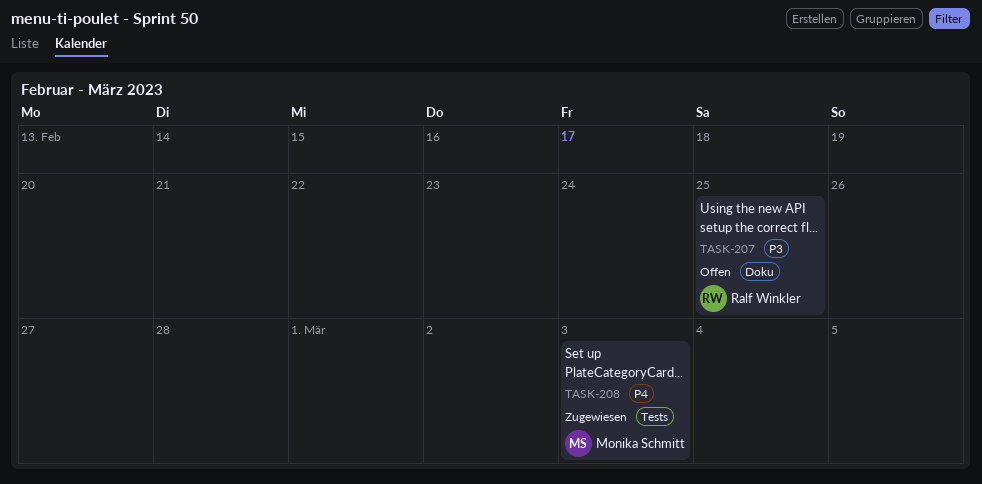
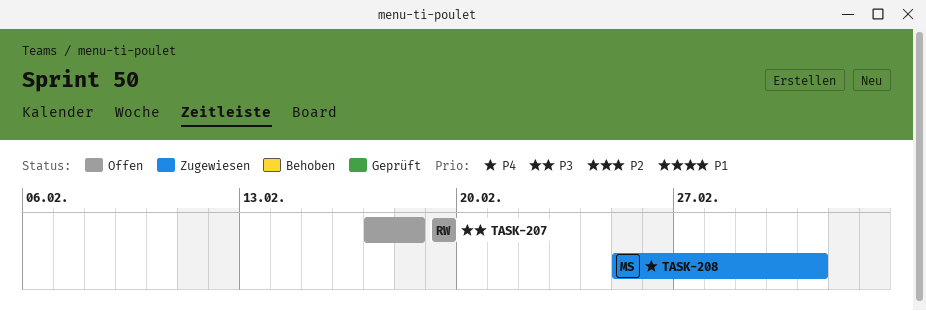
TASK-207, due: Feb 25 -> Feb 18

